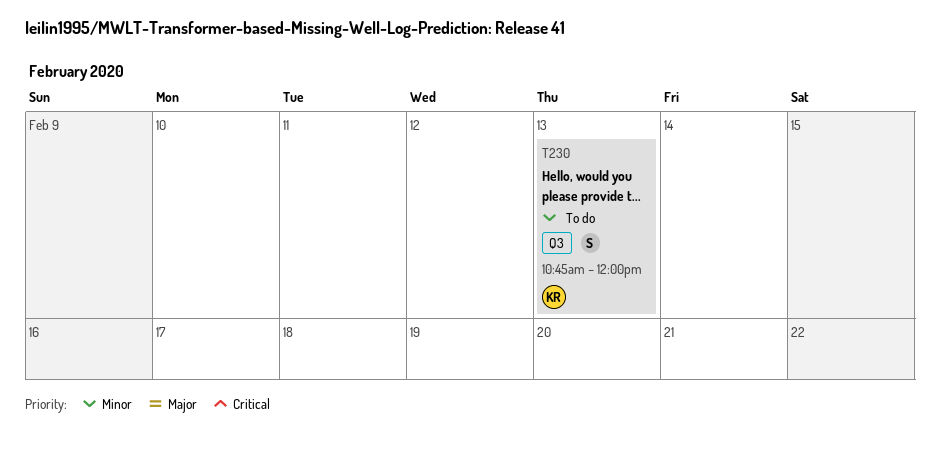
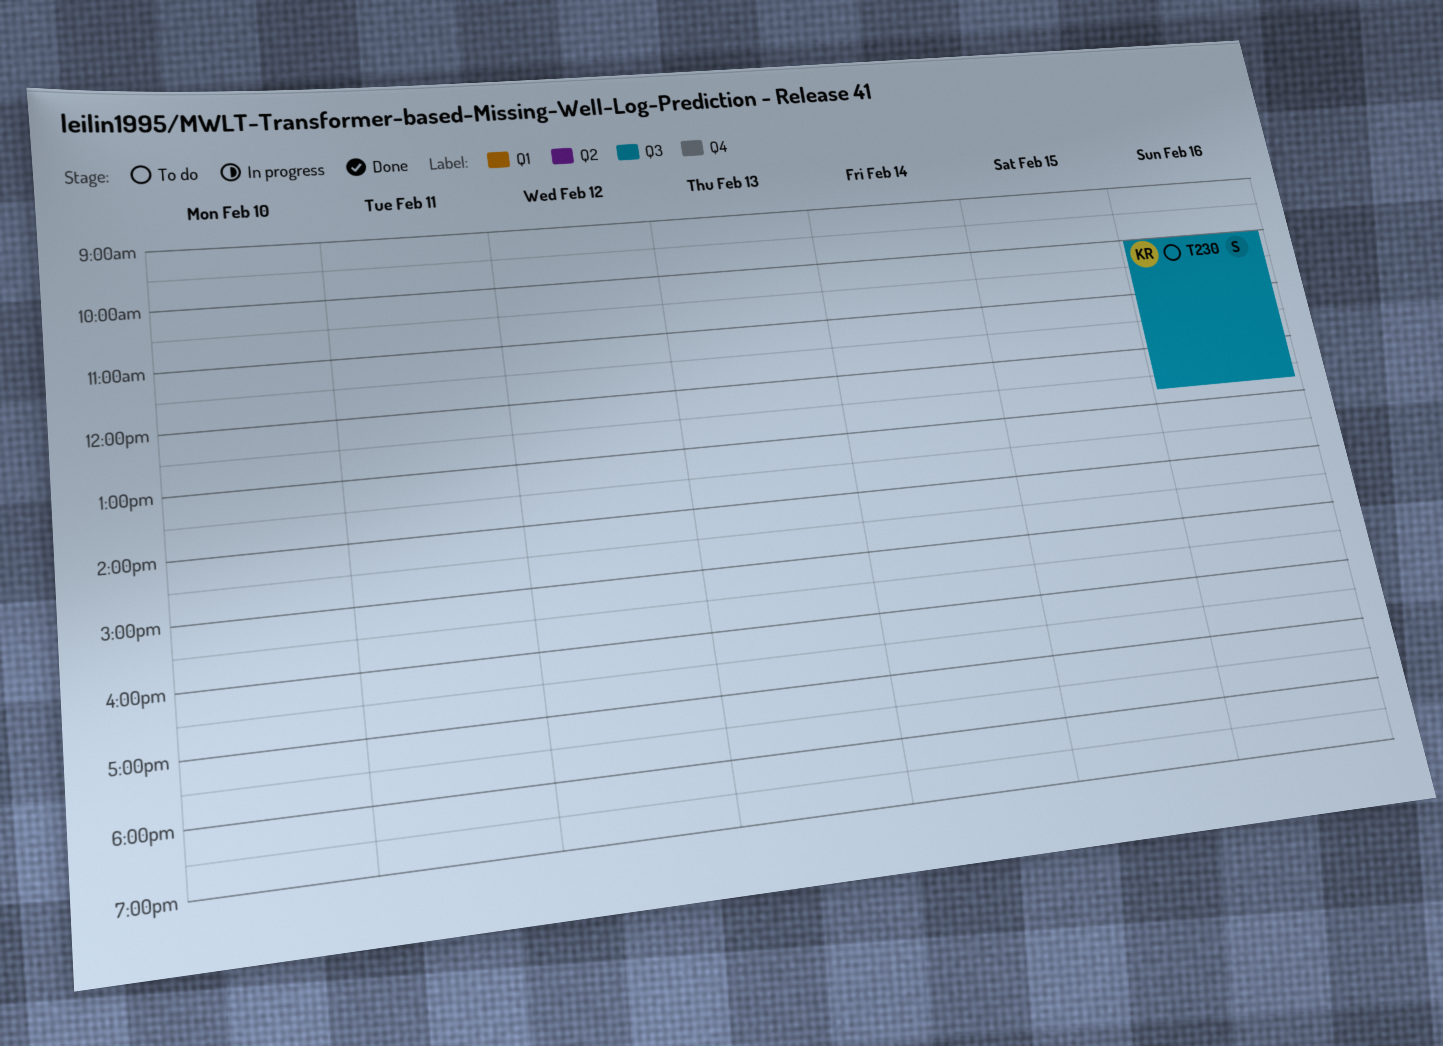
T230, day: Feb 13 -> Feb 16
T230, begins: 10:45 -> 10:00
T230, ends: 12:00 -> 12:45

